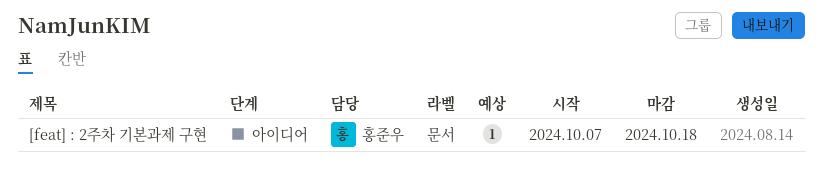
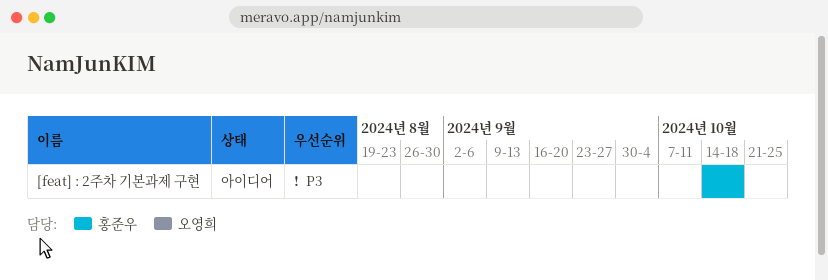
[feat] : 2주차 기본과제 구현, start: Oct 7 -> Oct 14

